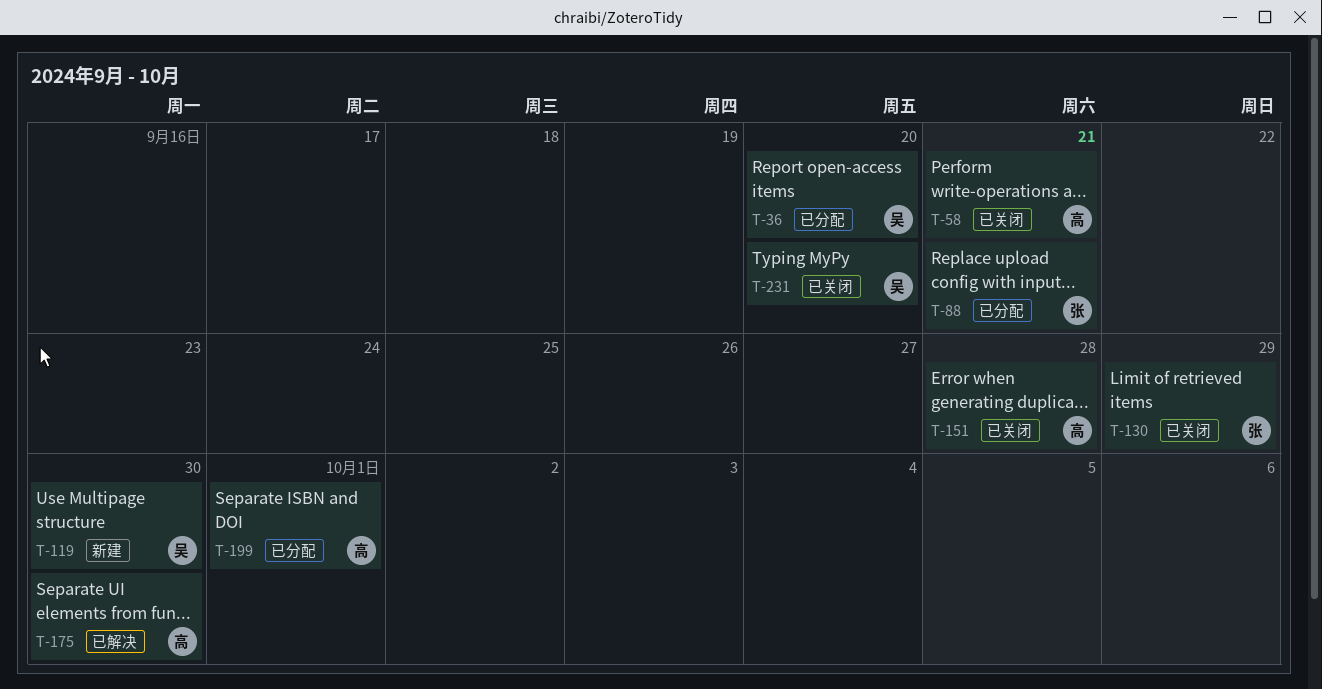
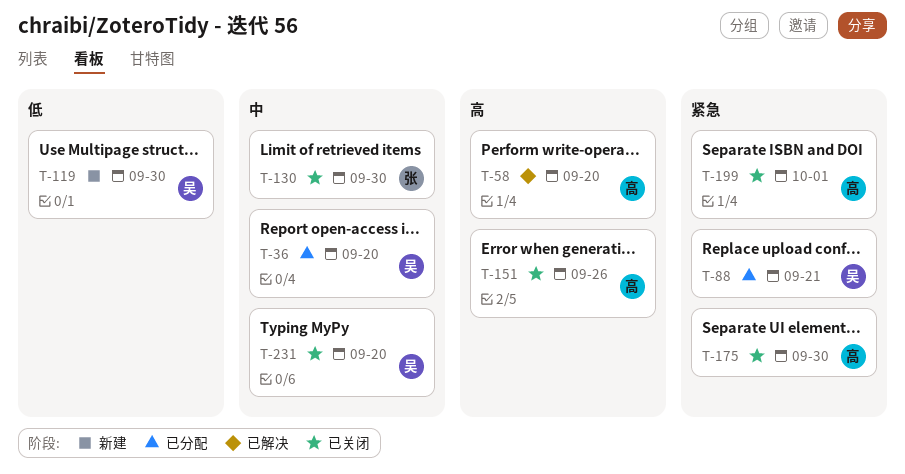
T-58, status: 已关闭 -> 已解决
T-58, due: Sep 21 -> Sep 20
T-88, owner: 张 -> 吴
T-130, due: Sep 29 -> Sep 30
T-151, due: Sep 28 -> Sep 26
T-175, status: 已解决 -> 已关闭
T-199, status: 已分配 -> 已关闭

